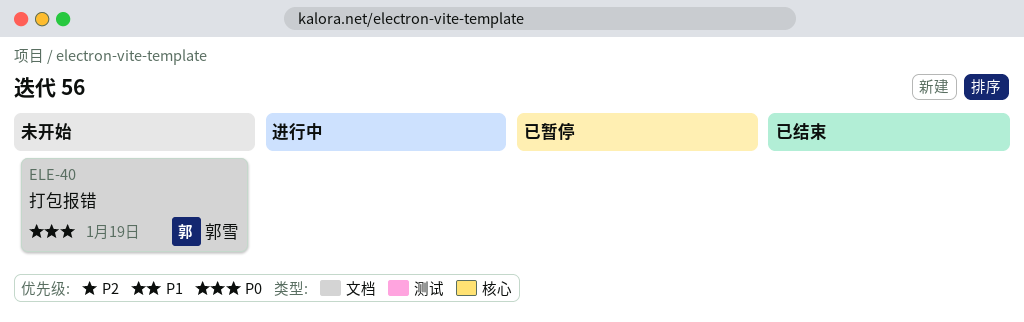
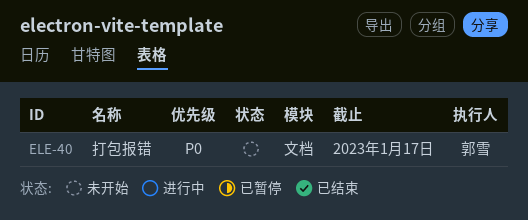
ELE-40, due: Jan 19 -> Jan 17

